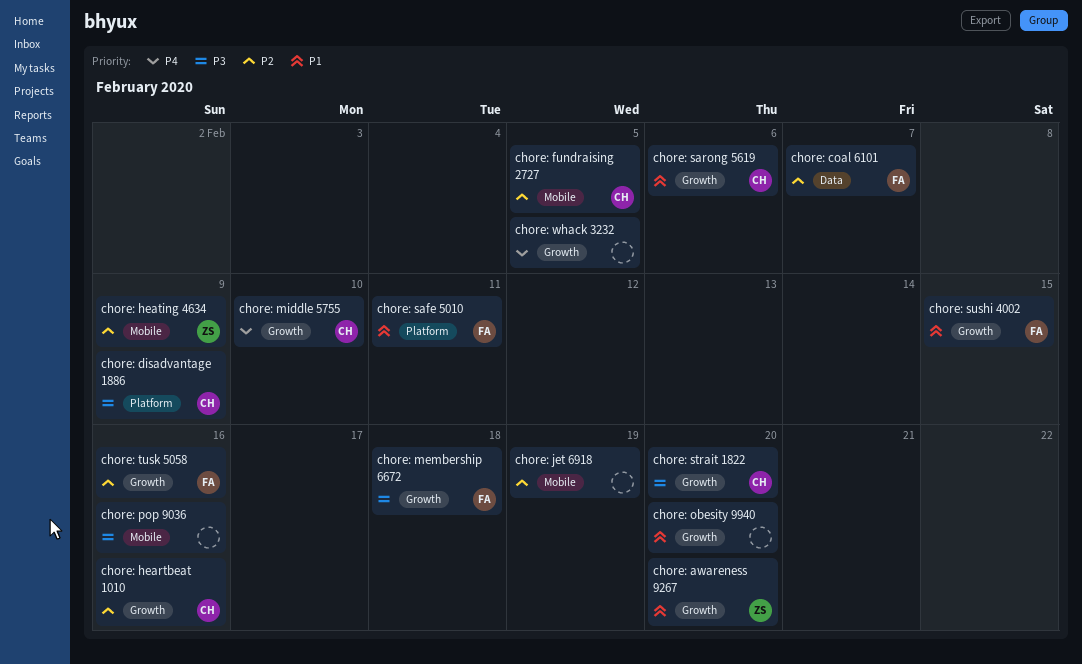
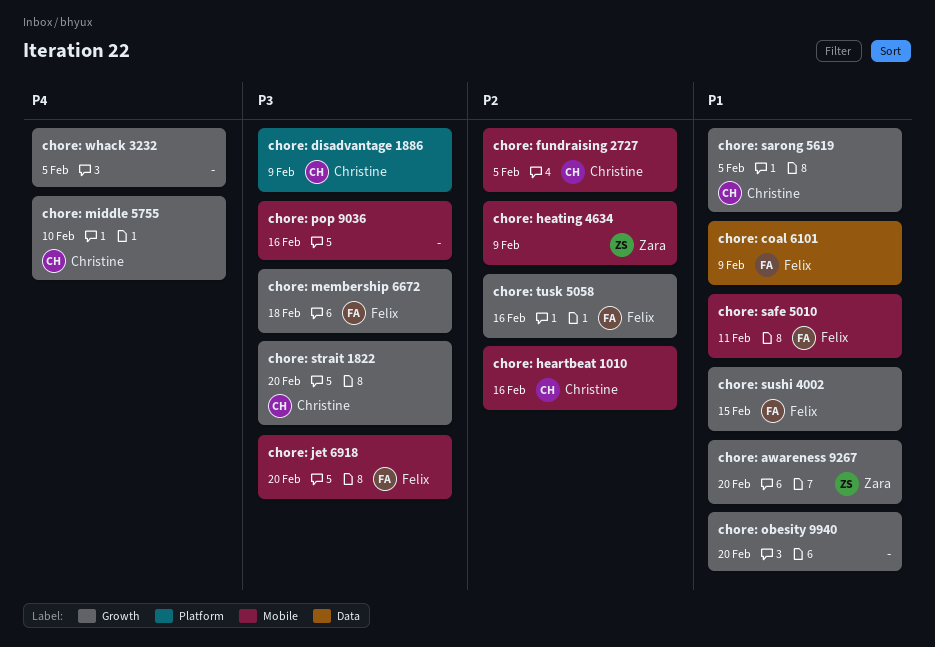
chore: coal 6101, priority: P2 -> P1
chore: coal 6101, due: Feb 7 -> Feb 9
chore: heartbeat 1010, label: Growth -> Mobile
chore: jet 6918, owner: none -> Felix
chore: jet 6918, priority: P2 -> P3
chore: jet 6918, due: Feb 19 -> Feb 20
chore: safe 5010, label: Platform -> Mobile
chore: sarong 5619, due: Feb 6 -> Feb 5

